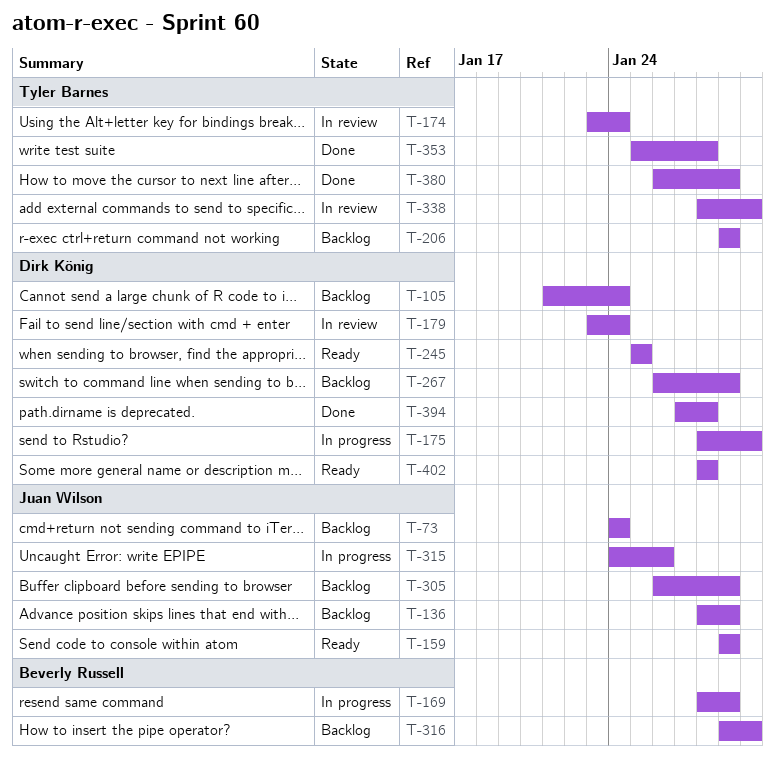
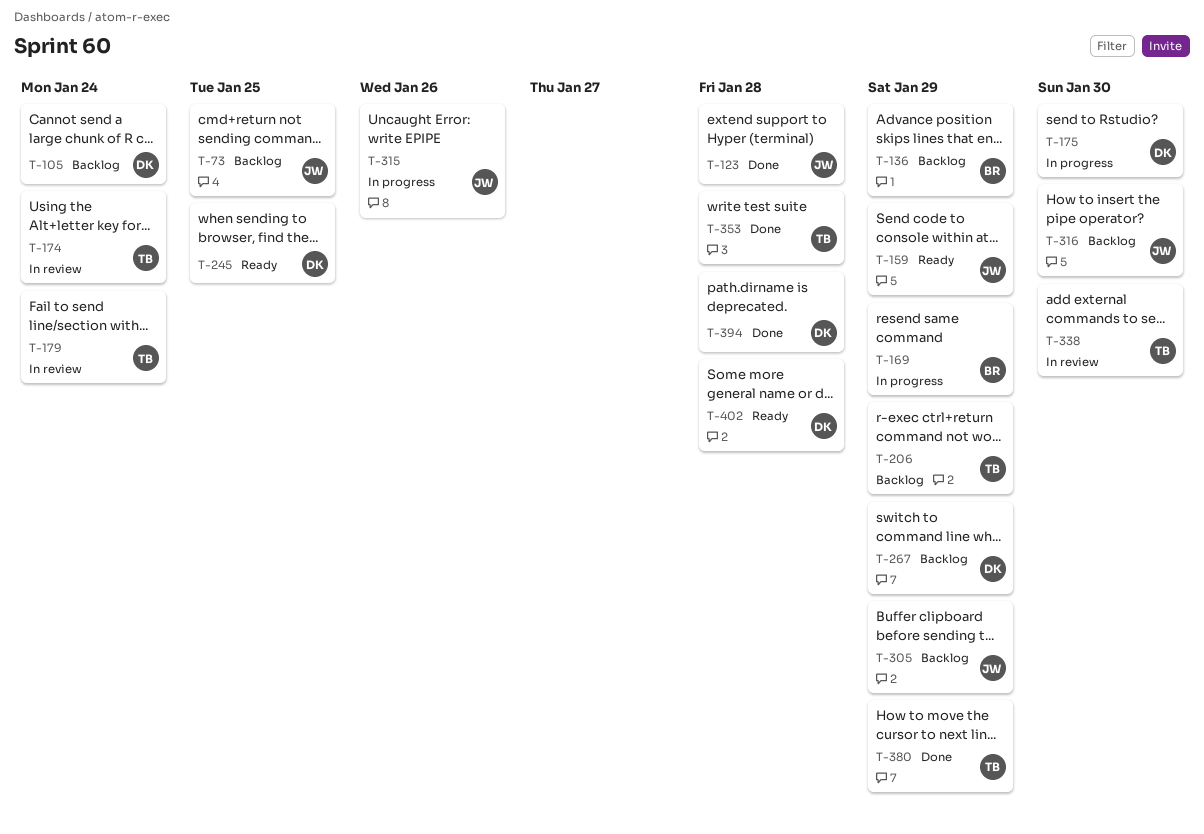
T-73, due: Jan 24 -> Jan 25
T-123: none -> present
T-136, owner: Juan Wilson -> Beverly Russell
T-179, owner: Dirk König -> Tyler Barnes
T-316, owner: Beverly Russell -> Juan Wilson

